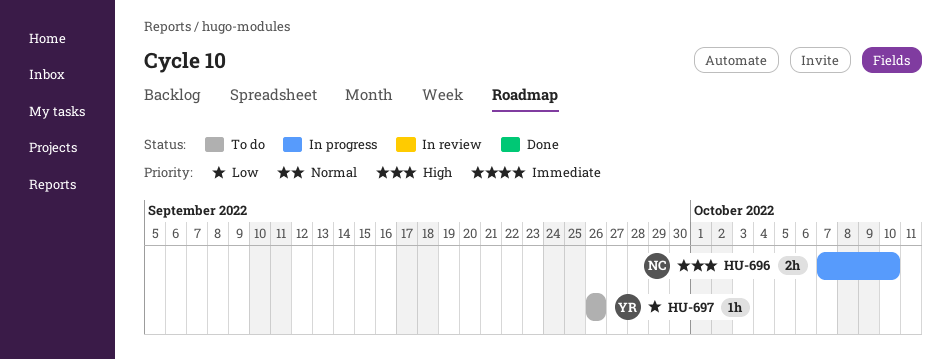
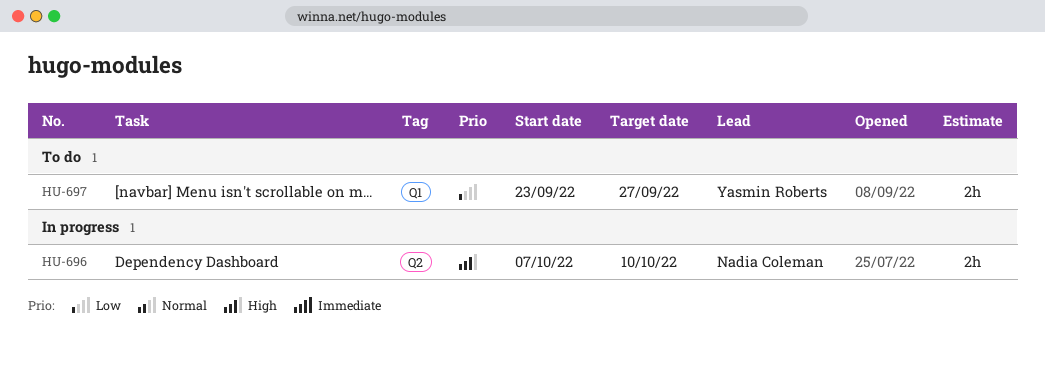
HU-697, estimate: 1h -> 2h
HU-697, start: Sep 26 -> Sep 23
HU-697, due: Sep 26 -> Sep 27

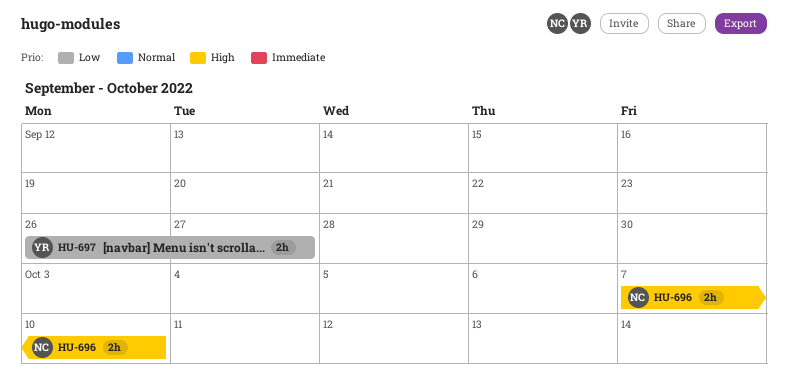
HU-697, start: Sep 23 -> Sep 26

